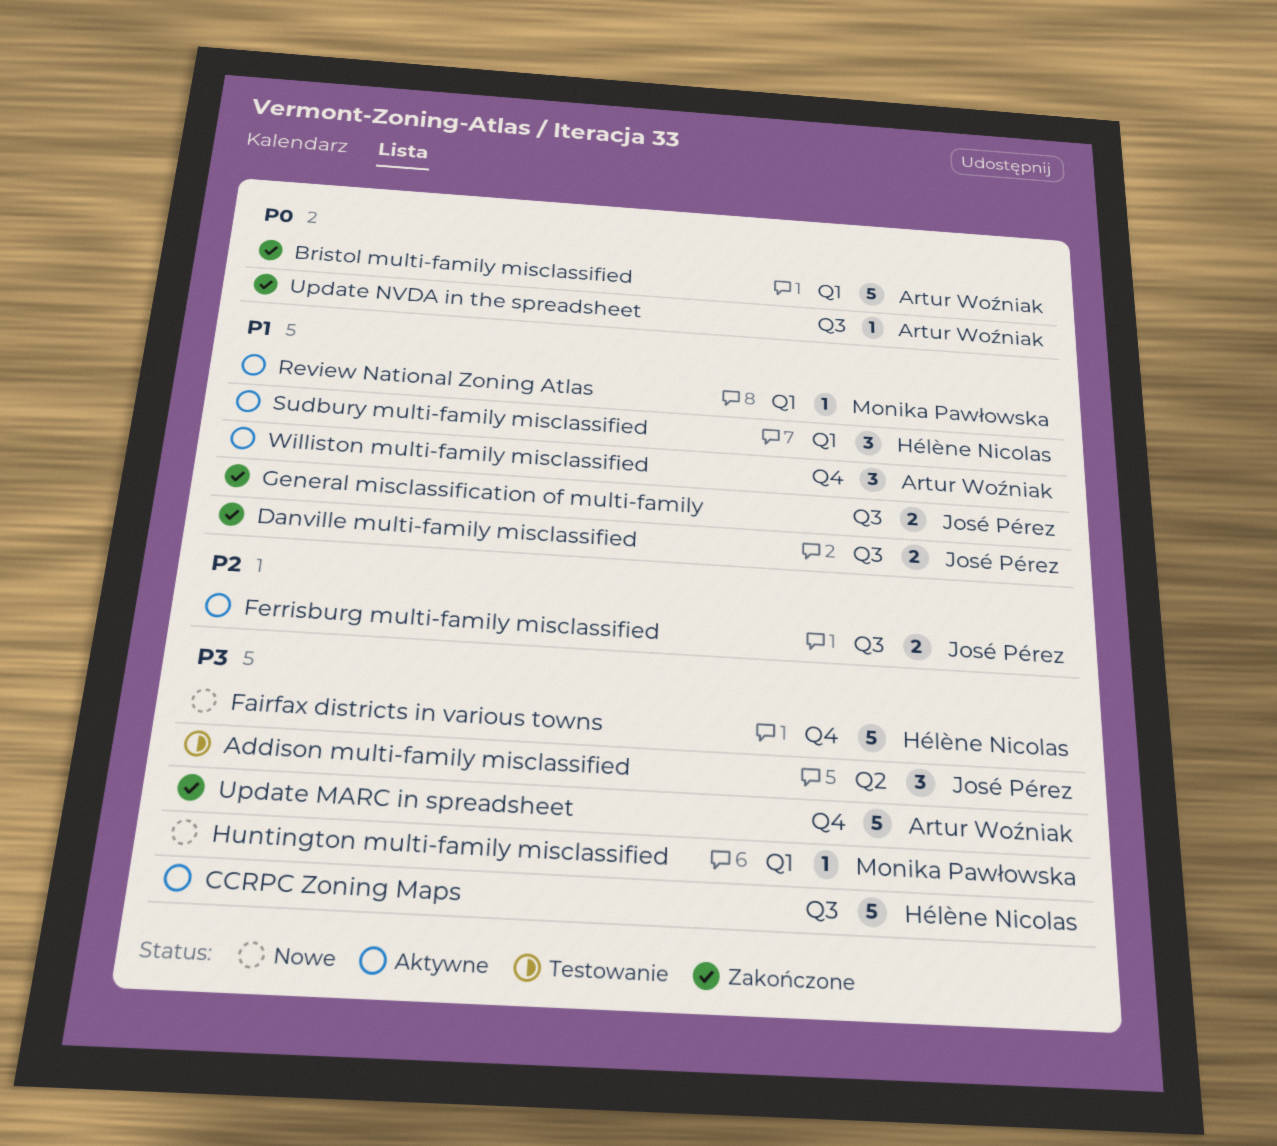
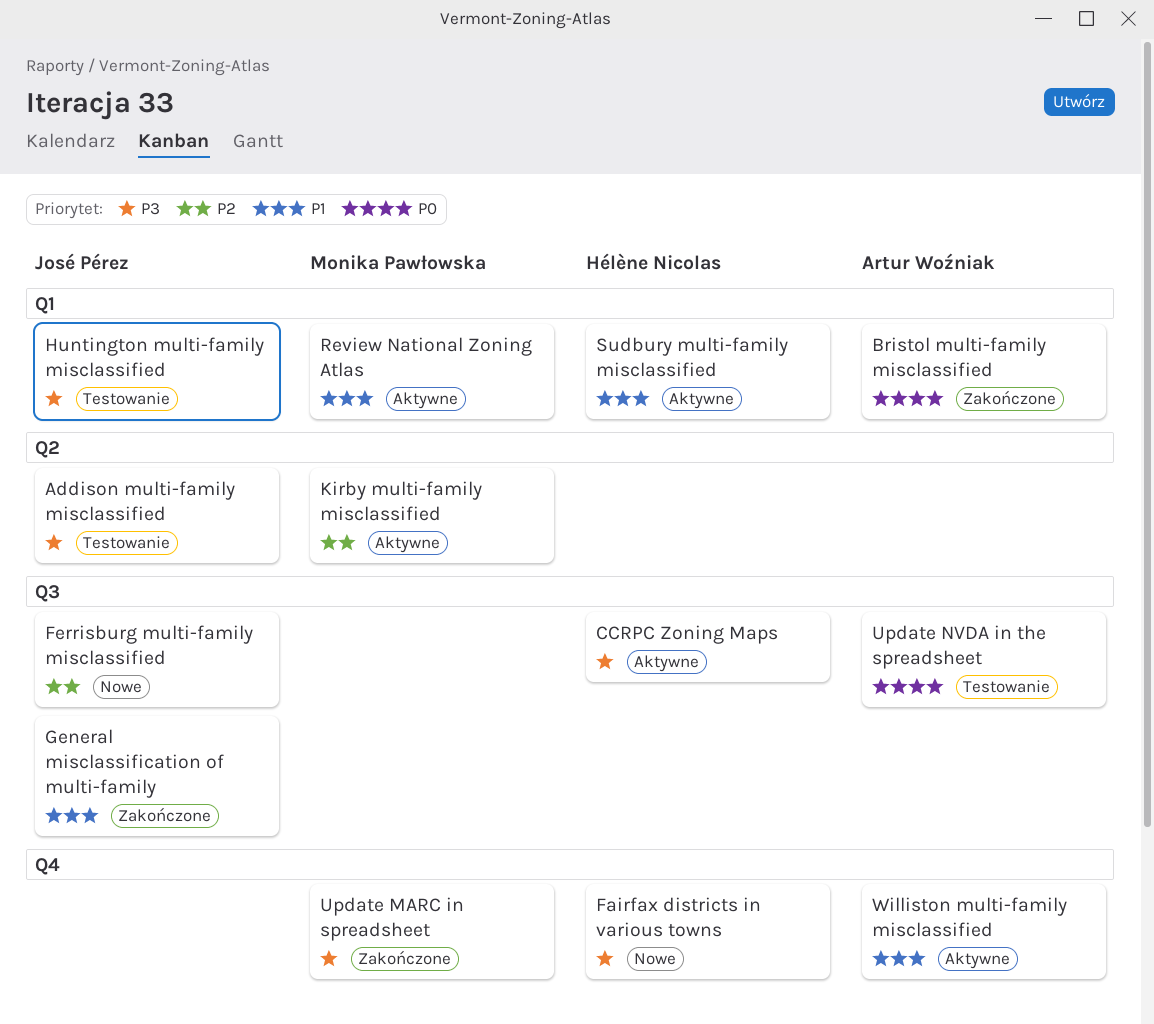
Danville multi-family misclassified: present -> none
Ferrisburg multi-family misclassified, status: Aktywne -> Nowe
Huntington multi-family misclassified, status: Nowe -> Testowanie
Huntington multi-family misclassified, owner: Monika Pawłowska -> José Pérez
Kirby multi-family misclassified: none -> present
Update MARC in spreadsheet, owner: Artur Woźniak -> Monika Pawłowska
Update NVDA in the spreadsheet, status: Zakończone -> Testowanie

